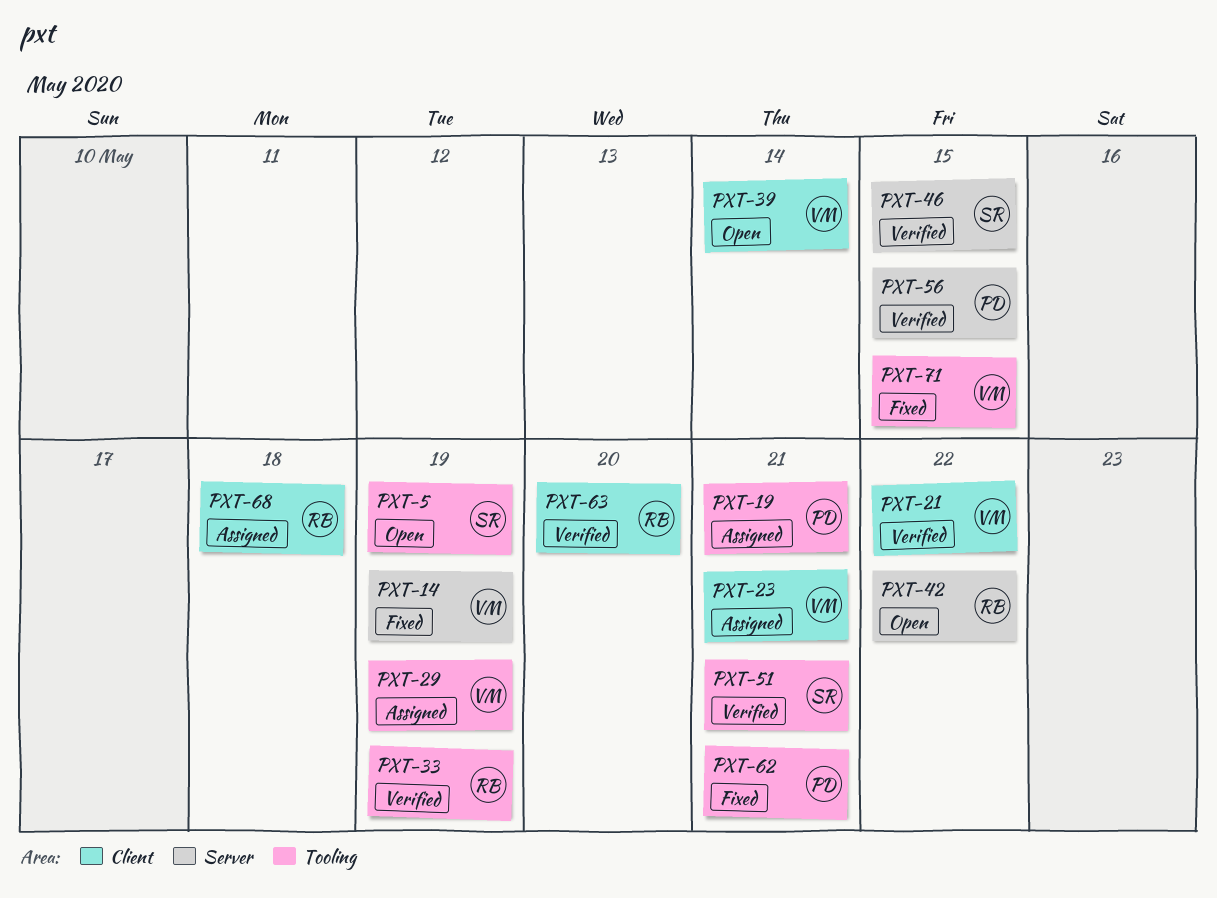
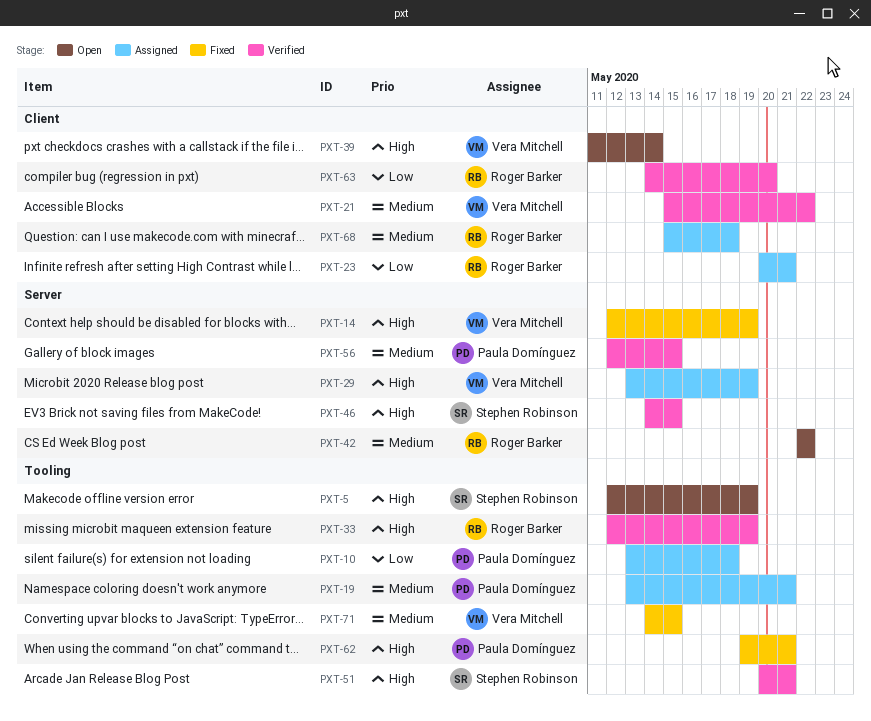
PXT-10: none -> present
PXT-23, owner: Vera Mitchell -> Roger Barker
PXT-29, label: Tooling -> Server

